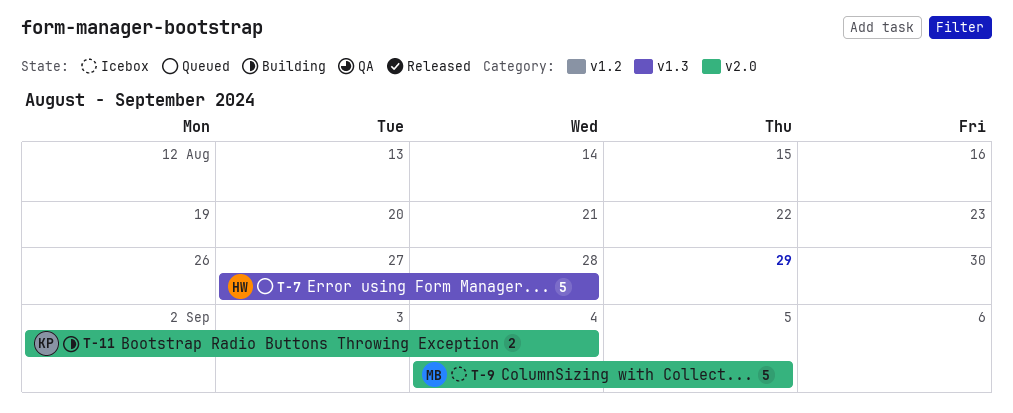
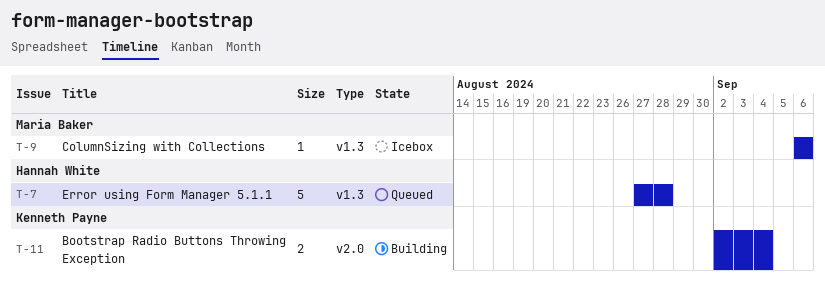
T-9, label: v2.0 -> v1.3
T-9, estimate: 5 -> 1
T-9, start: Sep 4 -> Sep 6
T-9, due: Sep 5 -> Sep 6

